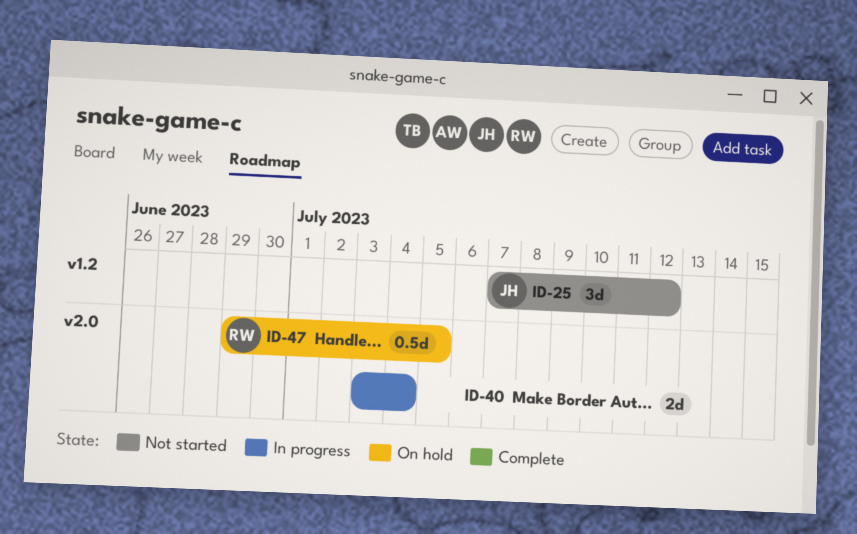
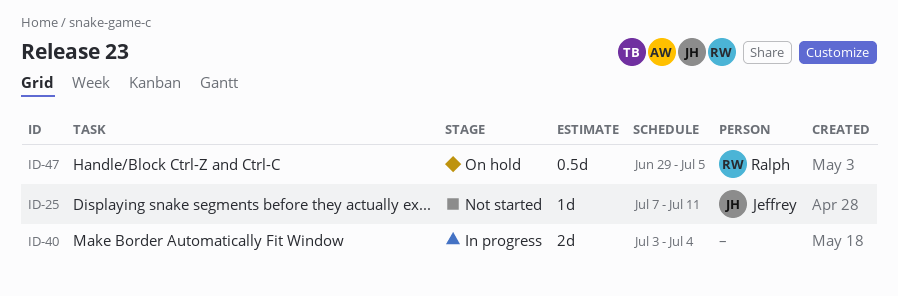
ID-25, estimate: 3d -> 1d
ID-25, due: Jul 12 -> Jul 11

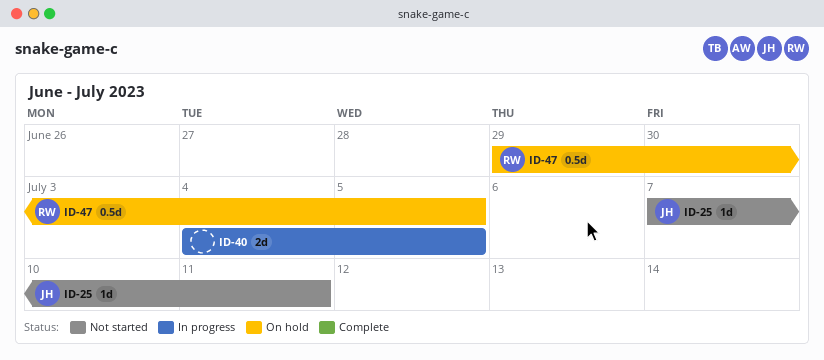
ID-40, start: Jul 3 -> Jul 4
ID-40, due: Jul 4 -> Jul 5

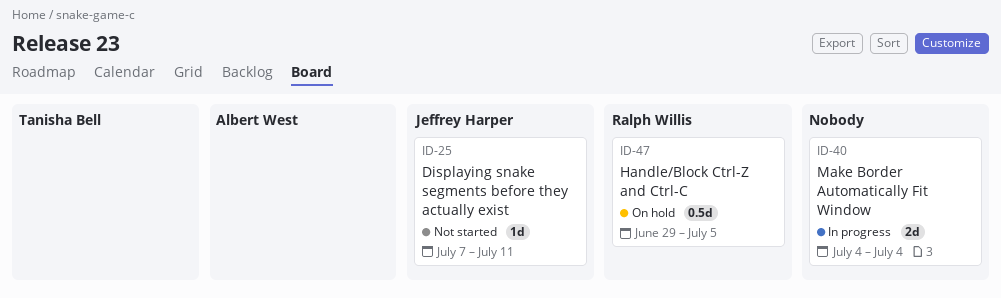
ID-40, due: Jul 5 -> Jul 4

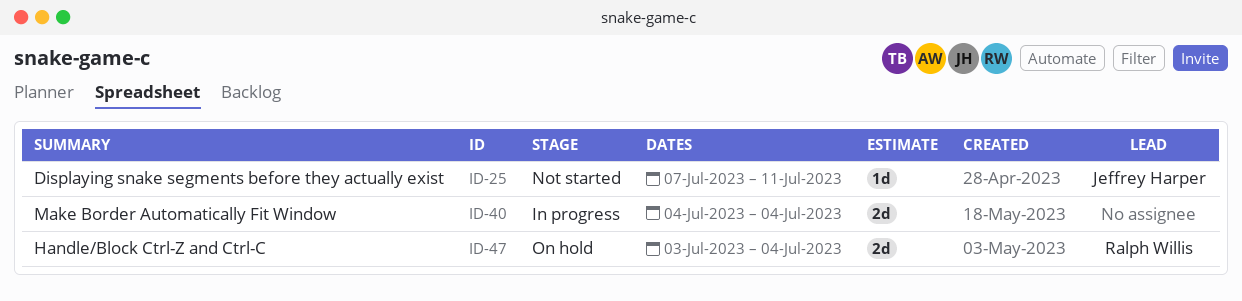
ID-47, estimate: 0.5d -> 2d
ID-47, start: Jun 29 -> Jul 3
ID-47, due: Jul 5 -> Jul 4

